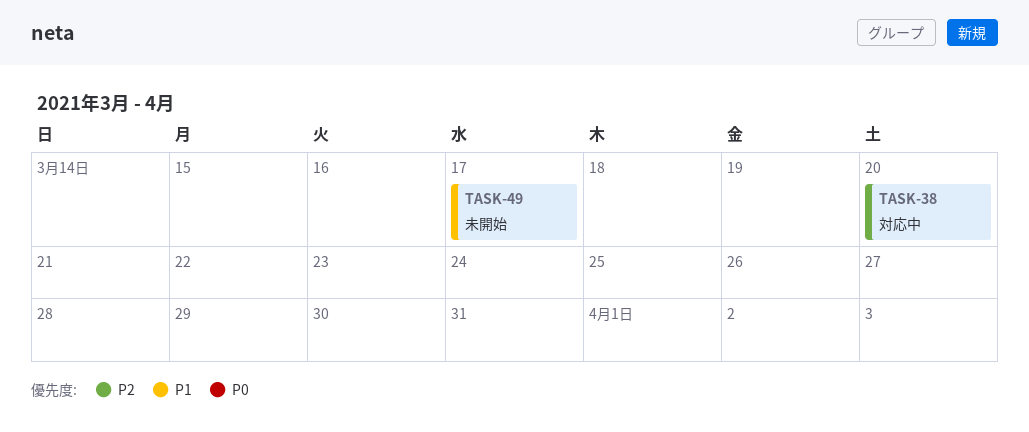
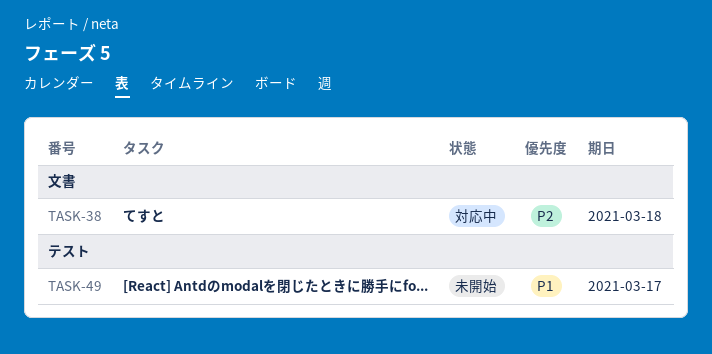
TASK-38, due: Mar 20 -> Mar 18

